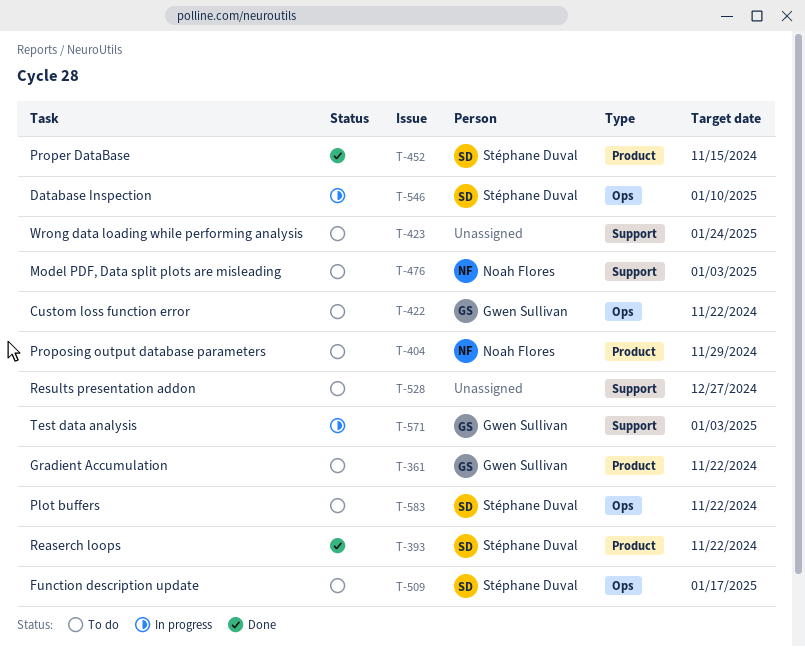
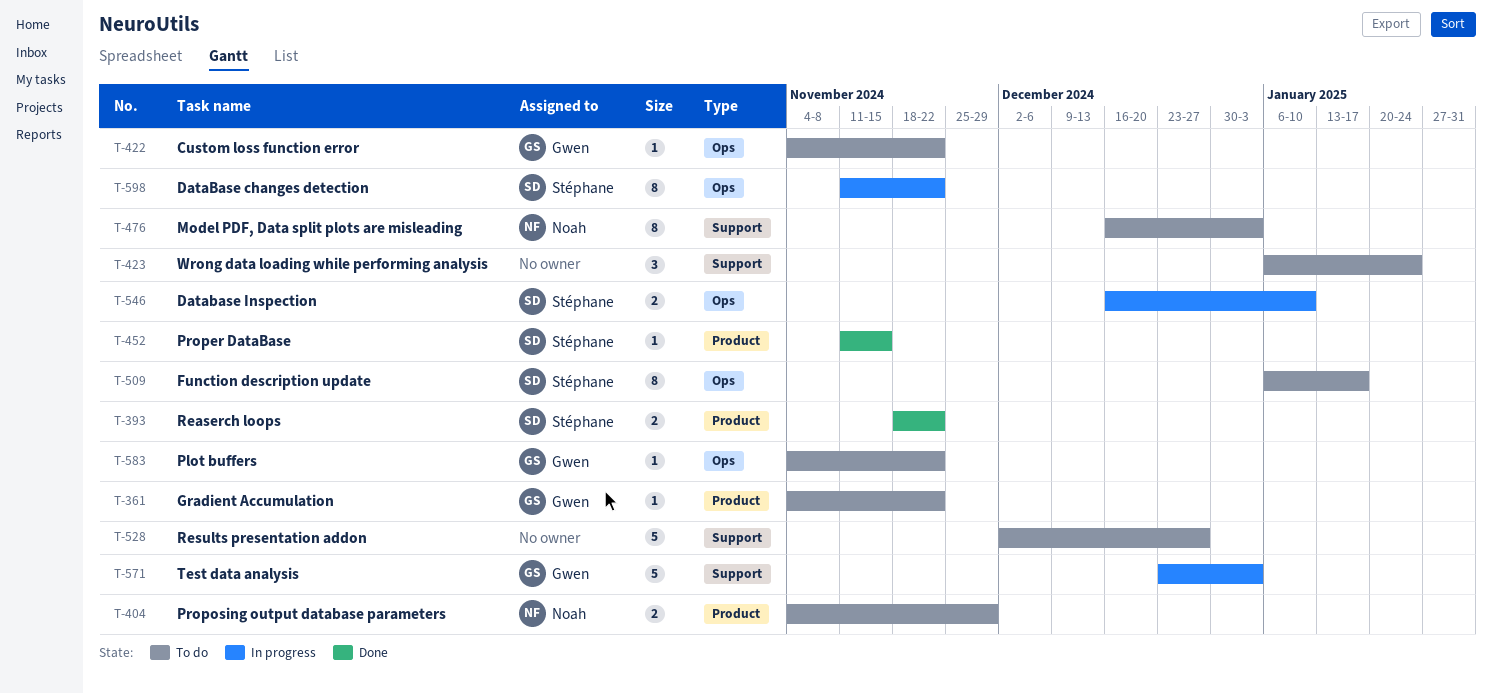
T-583, owner: Stéphane Duval -> Gwen Sullivan
T-598: none -> present

